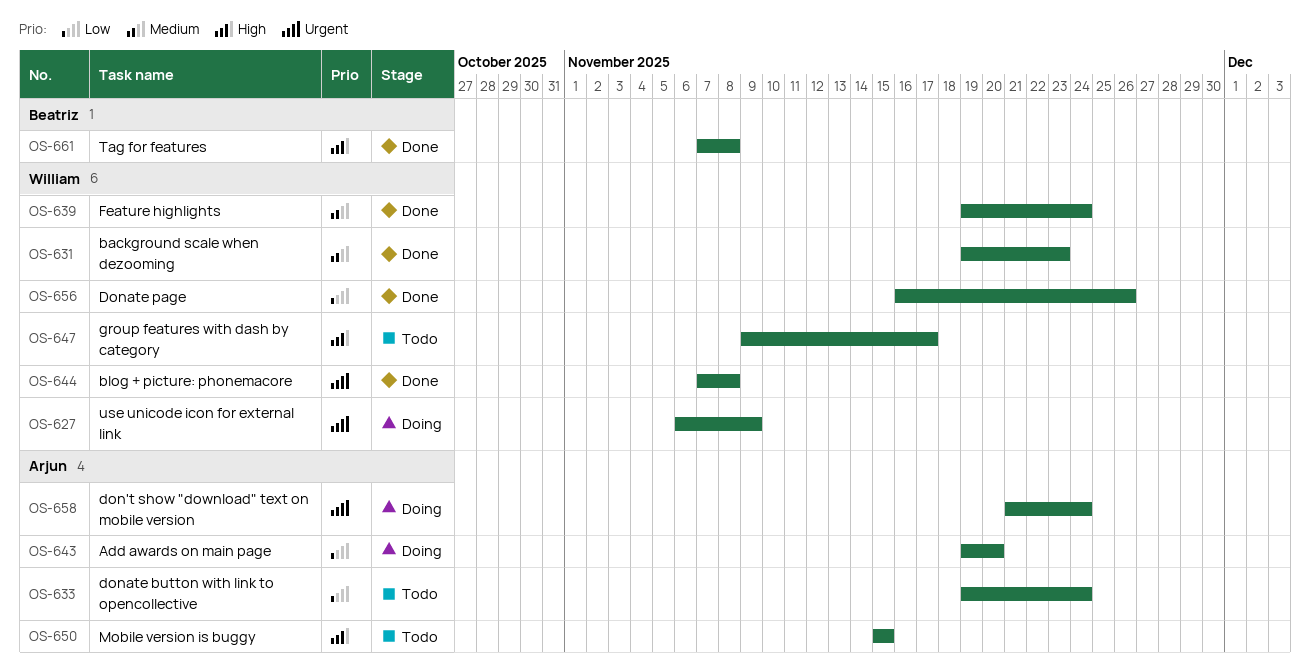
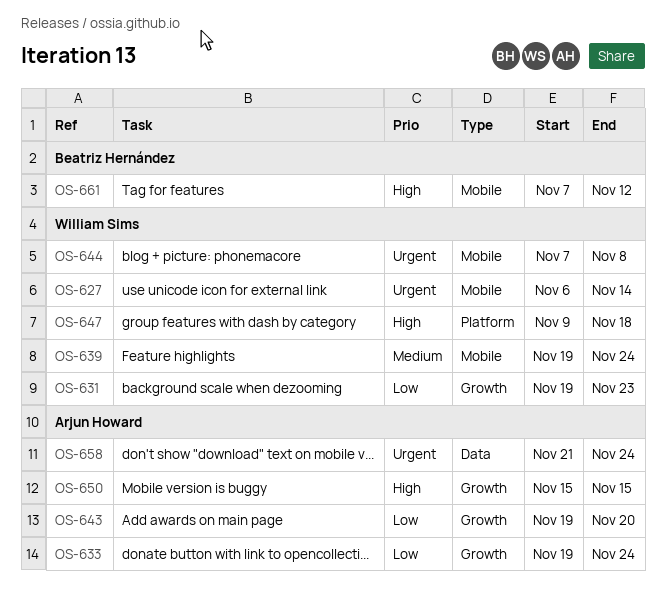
OS-627, due: Nov 9 -> Nov 14
OS-631, priority: Medium -> Low
OS-647, due: Nov 17 -> Nov 18
OS-656: present -> none
OS-661, due: Nov 8 -> Nov 12

